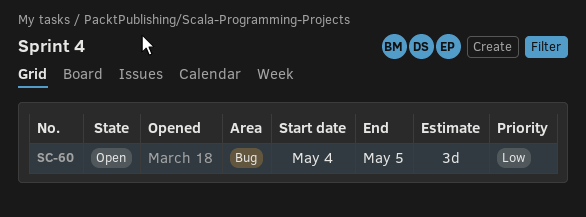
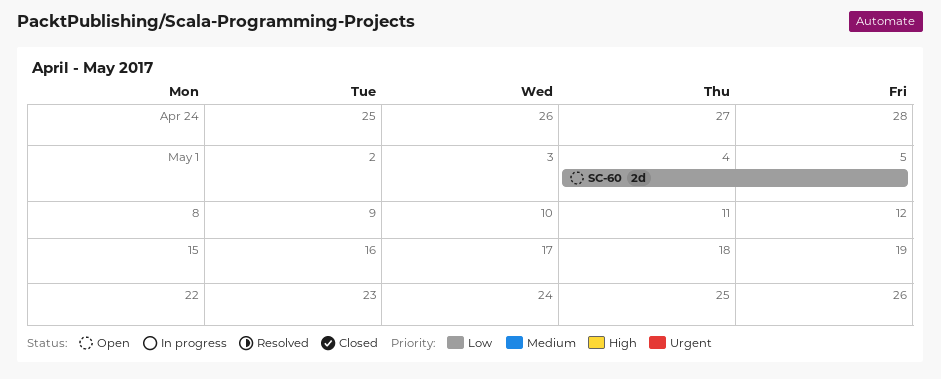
SC-60, estimate: 3d -> 2d

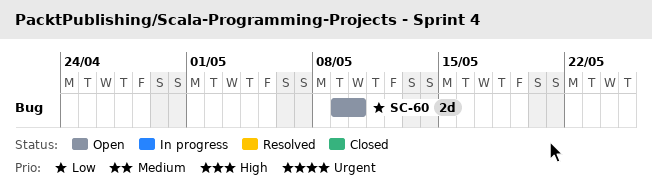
SC-60, start: May 4 -> May 9
SC-60, due: May 5 -> May 10

